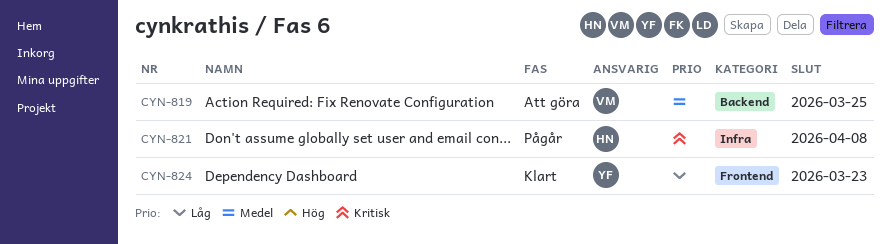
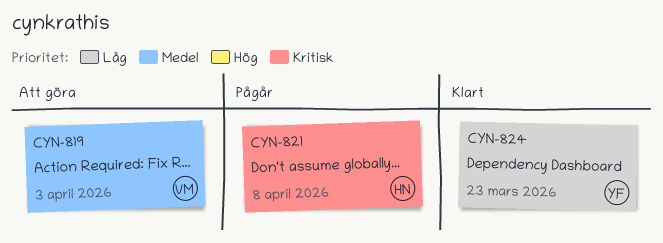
CYN-819, due: Mar 25 -> Apr 3

